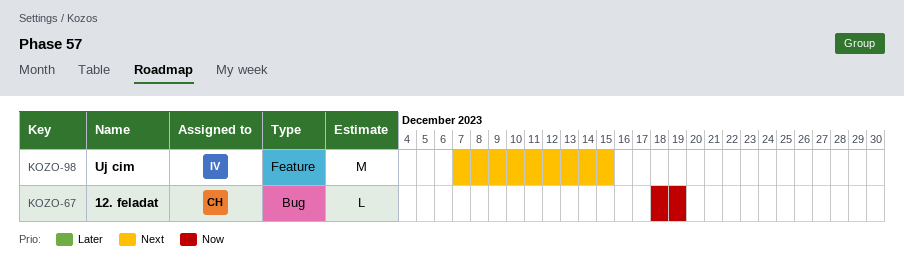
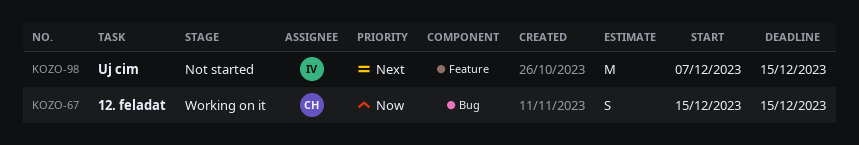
KOZO-67, estimate: L -> S
KOZO-67, start: Dec 18 -> Dec 15
KOZO-67, due: Dec 19 -> Dec 15

